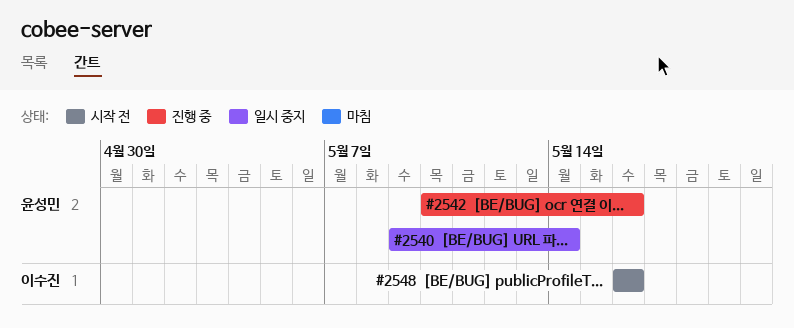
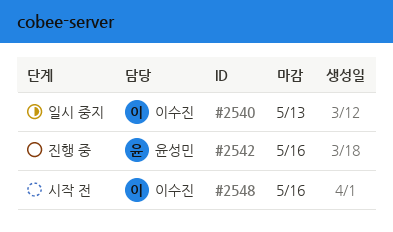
#2540, owner: 윤성민 -> 이수진
#2540, due: May 14 -> May 13

